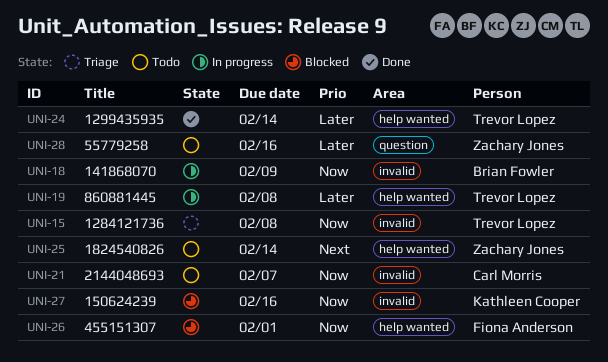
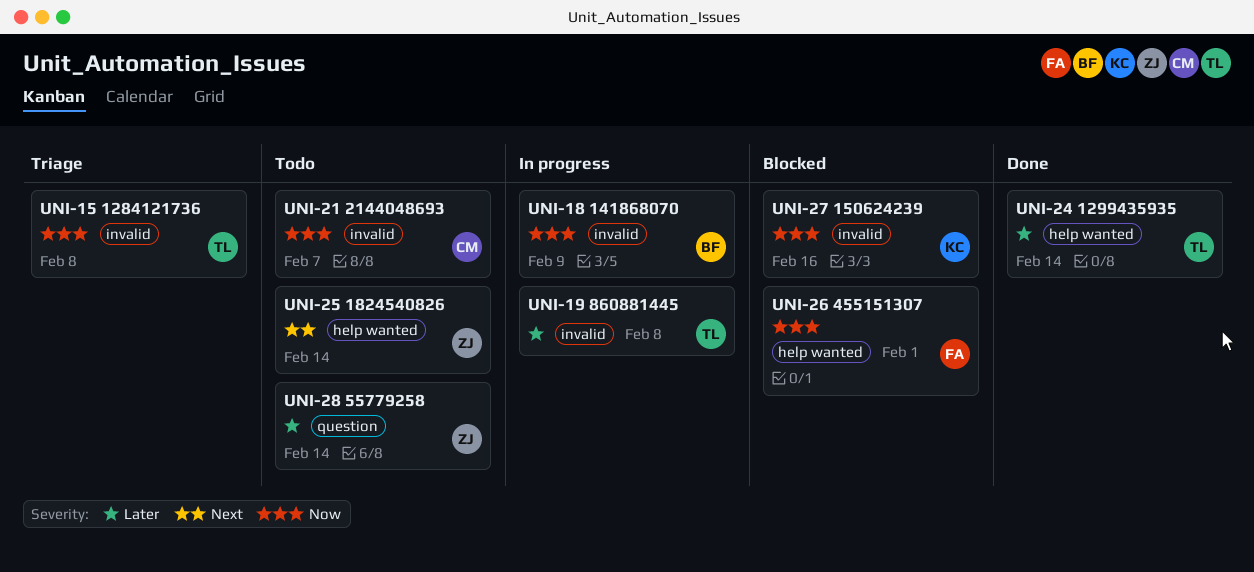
UNI-19, label: help wanted -> invalid
UNI-28, due: Feb 16 -> Feb 14

